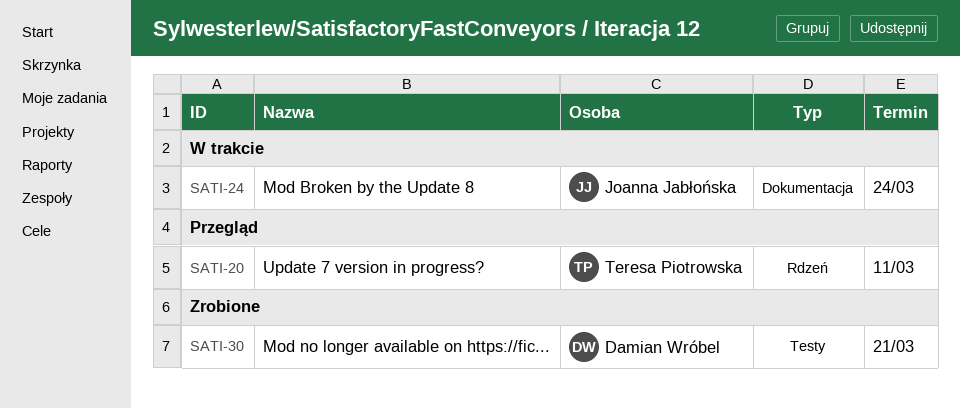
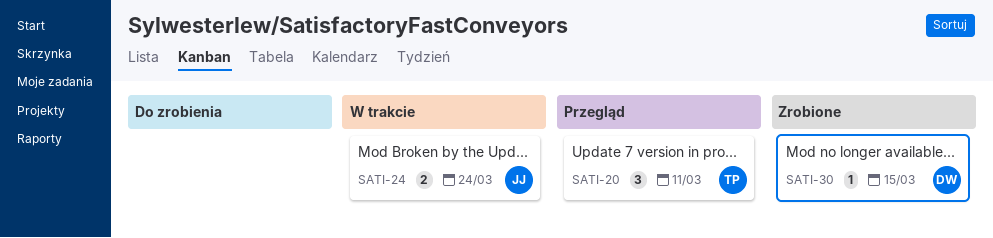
SATI-30, due: Mar 21 -> Mar 15

